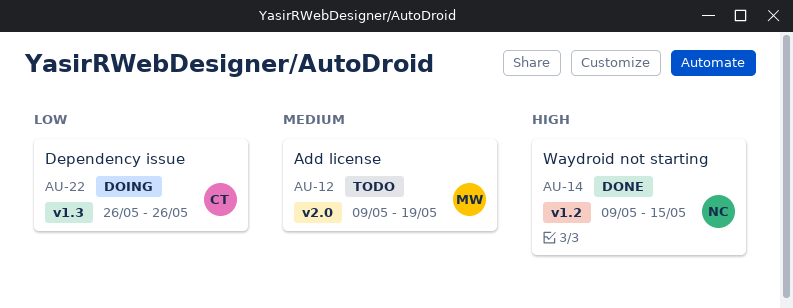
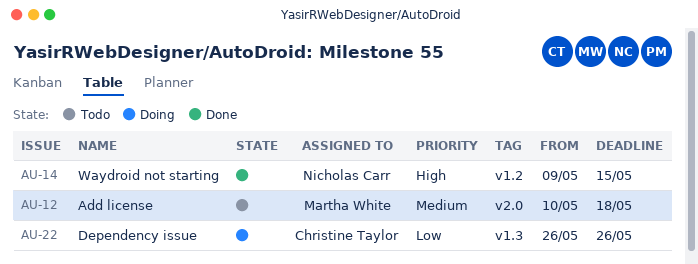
AU-12, start: May 9 -> May 10
AU-12, due: May 19 -> May 18

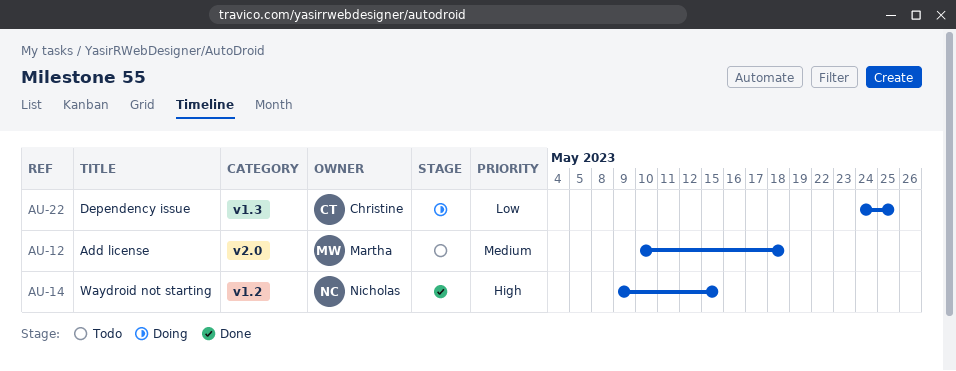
AU-22, start: May 26 -> May 24
AU-22, due: May 26 -> May 25

